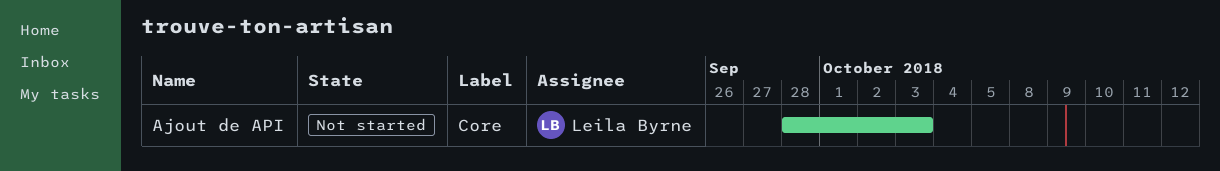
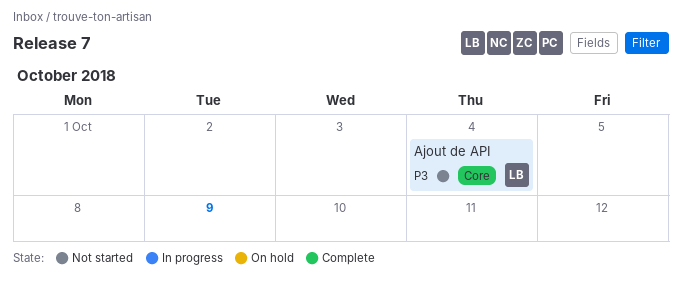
Ajout de API, due: Oct 3 -> Oct 4

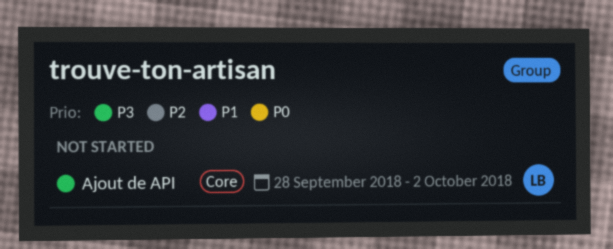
Ajout de API, due: Oct 4 -> Oct 2

